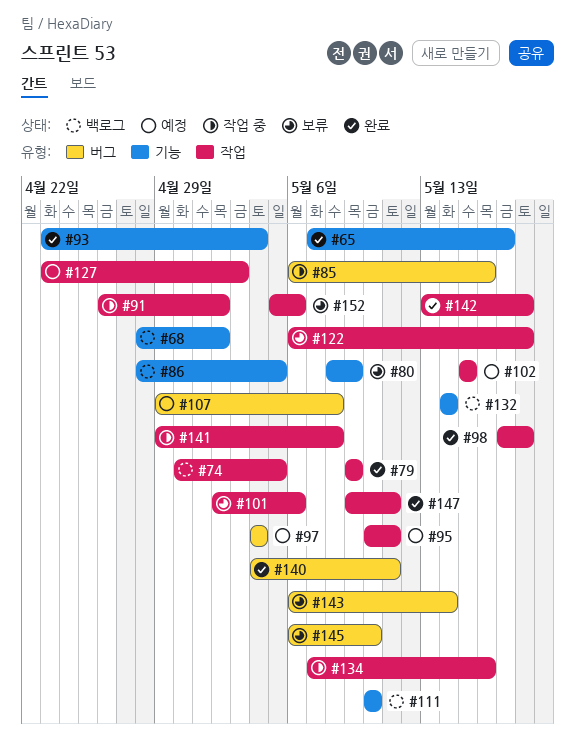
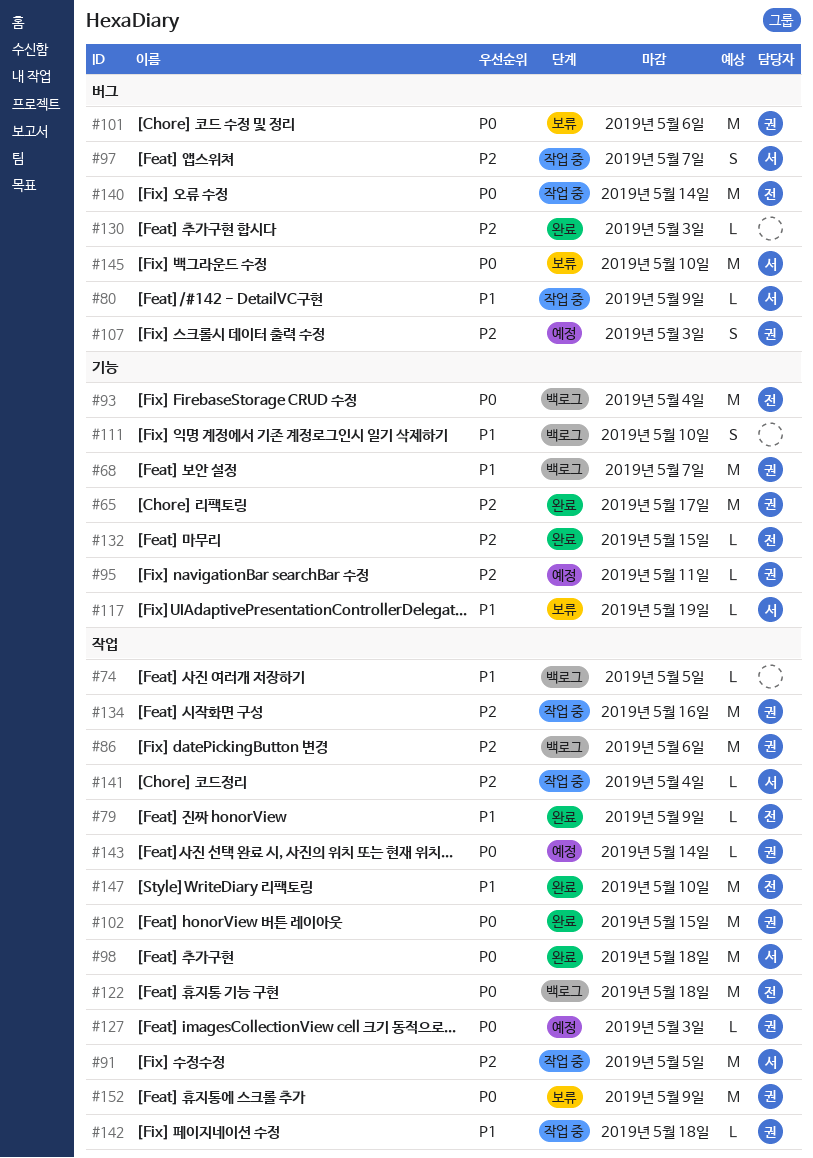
#68, due: May 2 -> May 7
#80, status: 보류 -> 작업 중
#80, label: 기능 -> 버그
#85: present -> none
#86, label: 기능 -> 작업
#86, due: May 5 -> May 6
#91, due: May 2 -> May 5
#93, status: 완료 -> 백로그
#95, label: 작업 -> 기능
#97, status: 예정 -> 작업 중
#97, due: May 4 -> May 7
#101, label: 작업 -> 버그
#102, status: 예정 -> 완료
#107, due: May 8 -> May 3
#117: none -> present
#122, status: 보류 -> 백로그
#130: none -> present
#132, status: 백로그 -> 완료
#132, due: May 14 -> May 15
#140, status: 완료 -> 작업 중
#140, due: May 11 -> May 14
#141, due: May 8 -> May 4
#142, status: 완료 -> 작업 중
#143, status: 보류 -> 예정
#143, label: 버그 -> 작업
#147, due: May 11 -> May 10
#152, due: May 6 -> May 9

